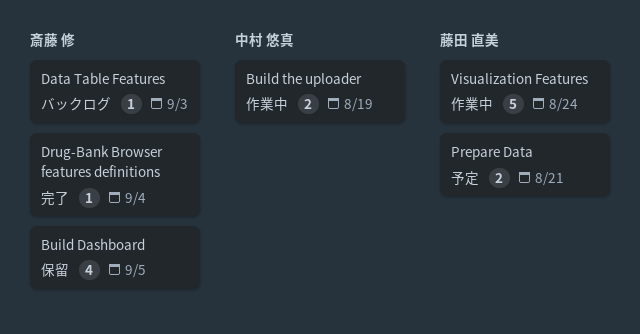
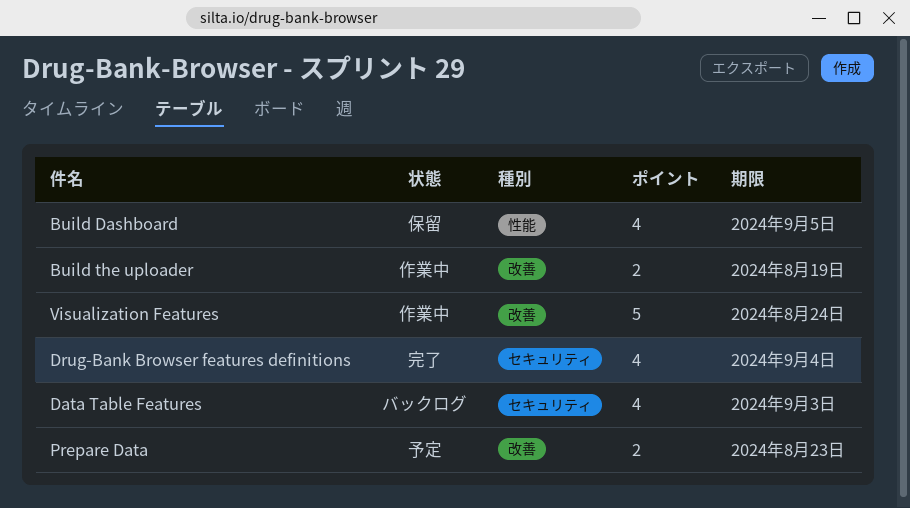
Data Table Features, estimate: 1 -> 4
Drug-Bank Browser features definitions, estimate: 1 -> 4
Prepare Data, due: Aug 21 -> Aug 23

